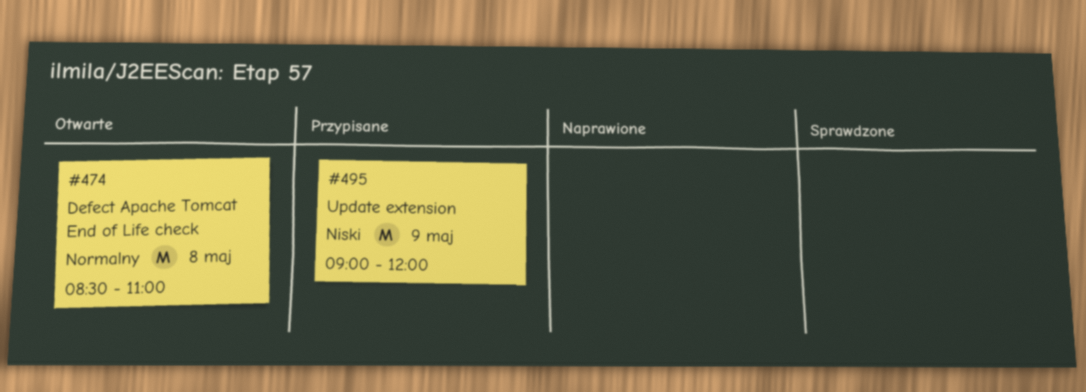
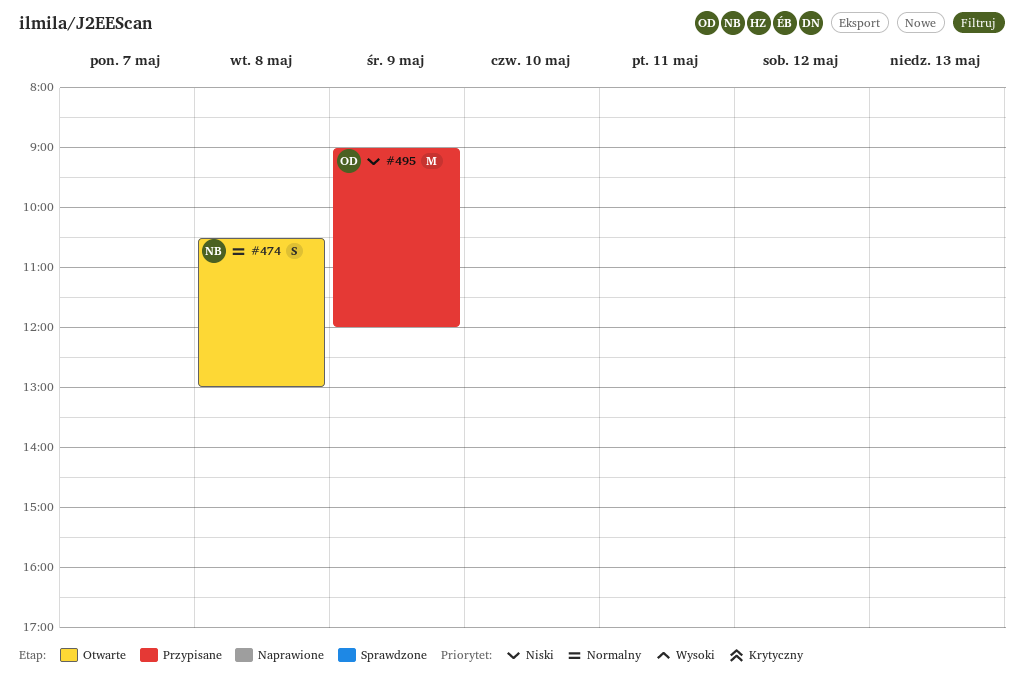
#474, estimate: M -> S
#474, begins: 08:30 -> 10:30
#474, ends: 11:00 -> 13:00

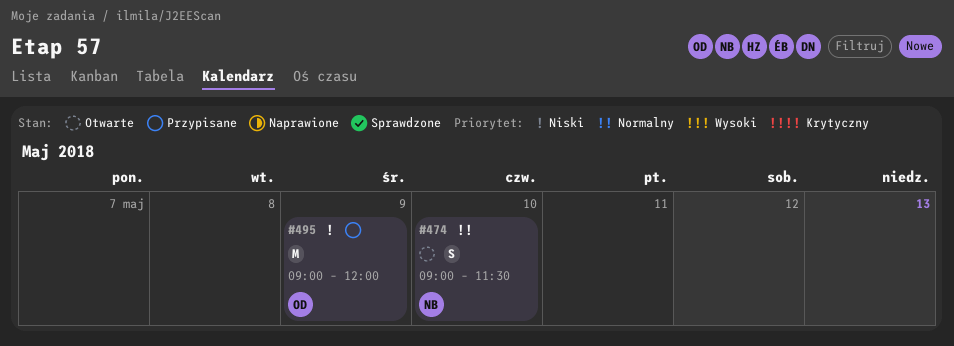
#474, day: May 8 -> May 10
#474, begins: 10:30 -> 09:00
#474, ends: 13:00 -> 11:30

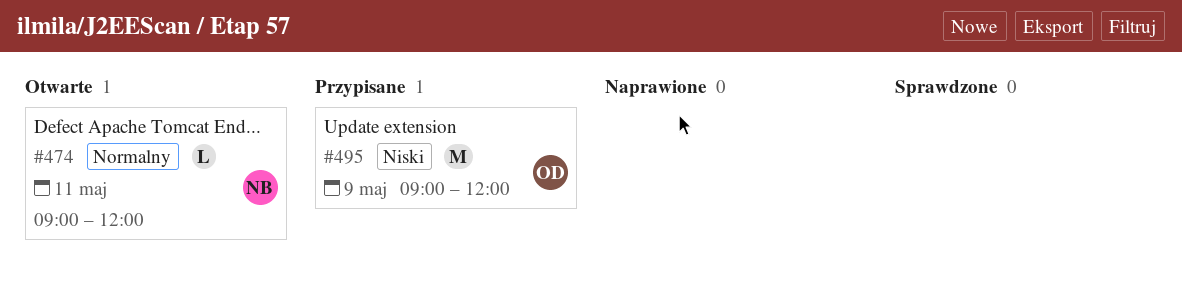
#474, estimate: S -> L
#474, day: May 10 -> May 11
#474, ends: 11:30 -> 12:00

